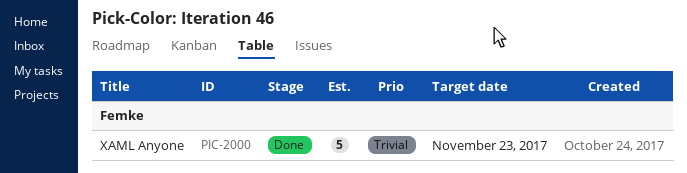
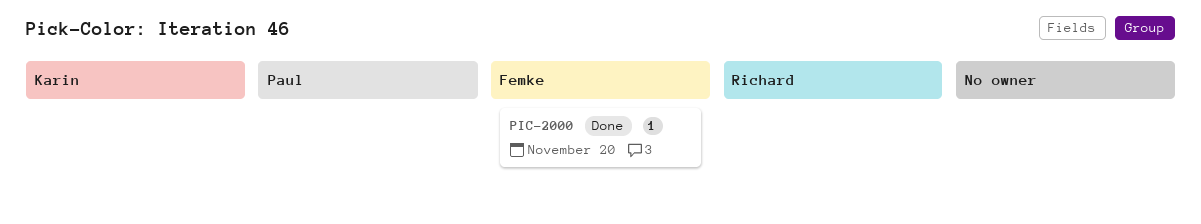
PIC-2000, estimate: 5 -> 1
PIC-2000, due: Nov 23 -> Nov 20

